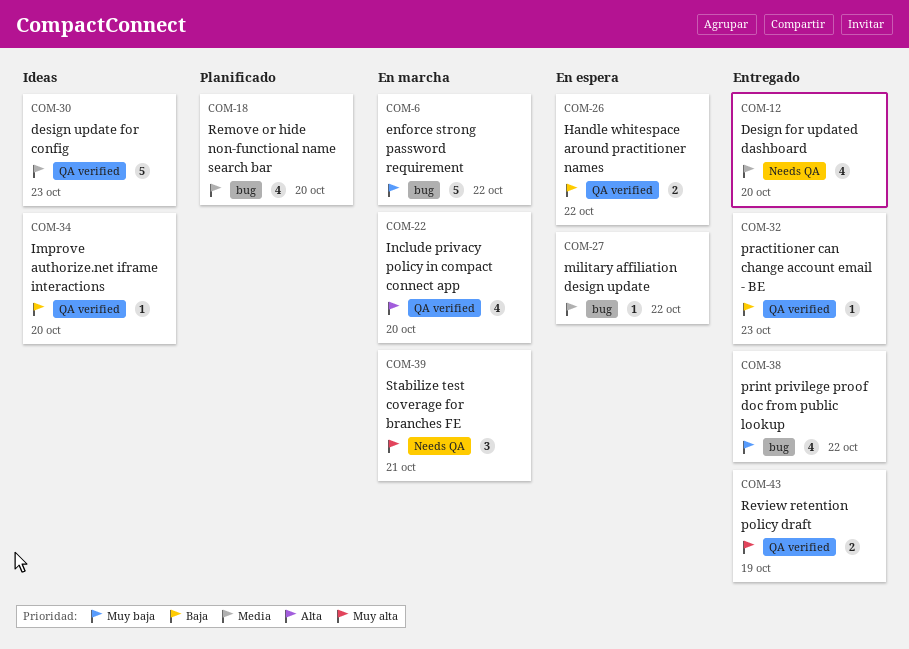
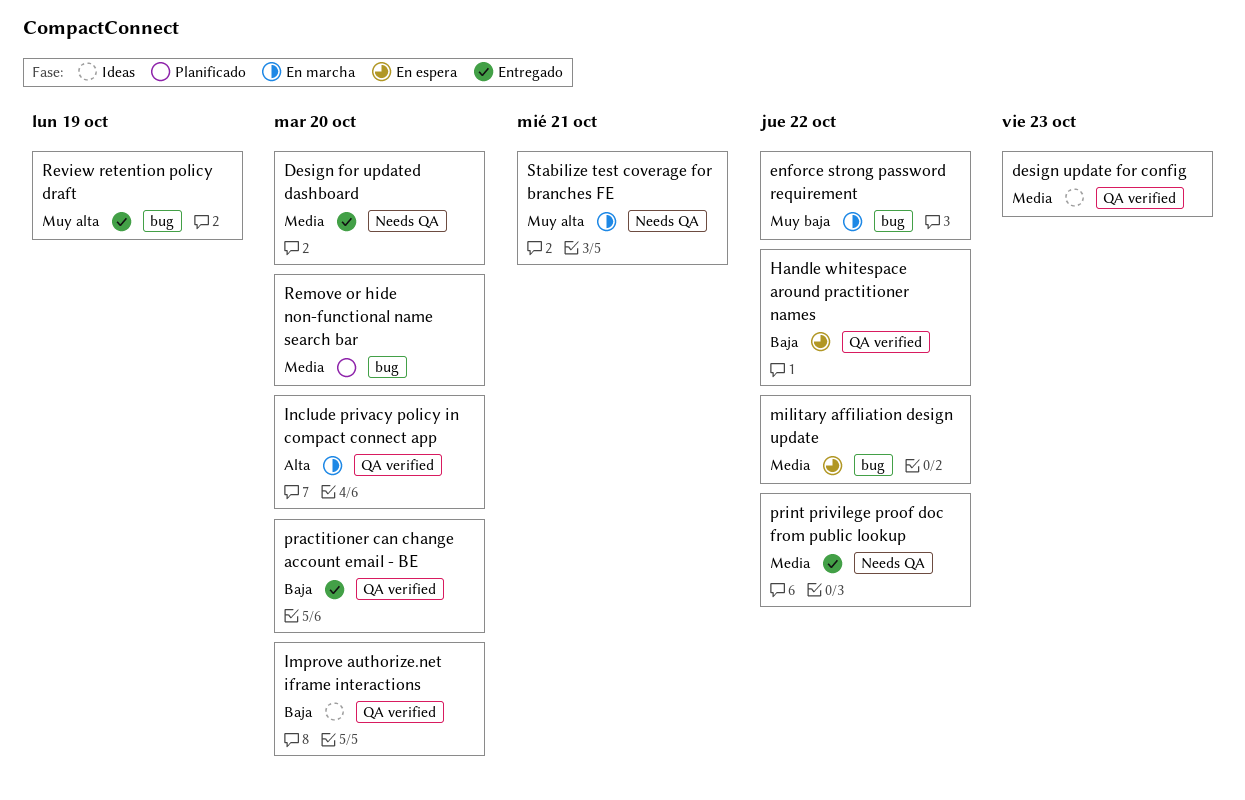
practitioner can change account email - BE, due: Oct 23 -> Oct 20
print privilege proof doc from public lookup, priority: Muy baja -> Media
print privilege proof doc from public lookup, label: bug -> Needs QA
Review retention policy draft, label: QA verified -> bug

